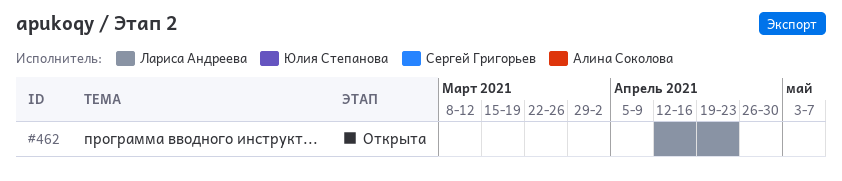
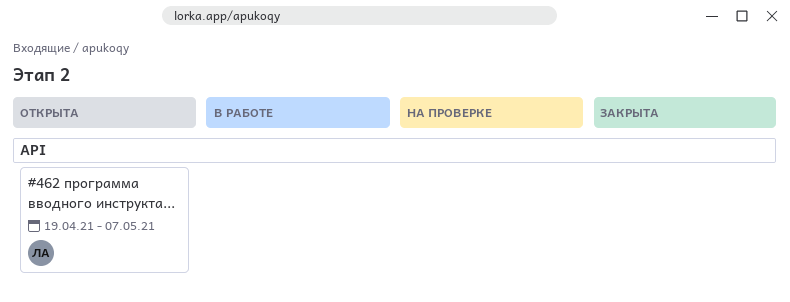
#462, start: Apr 12 -> Apr 19
#462, due: Apr 23 -> May 7

